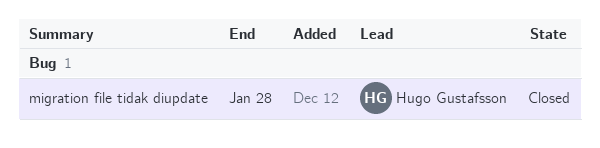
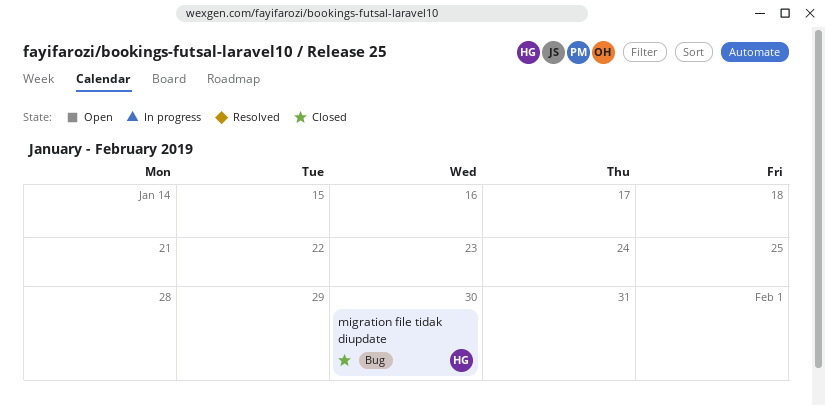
migration file tidak diupdate, due: Jan 28 -> Jan 30

